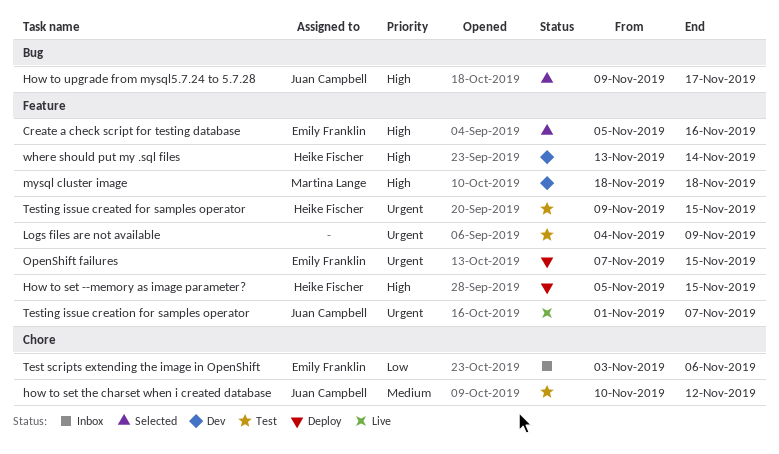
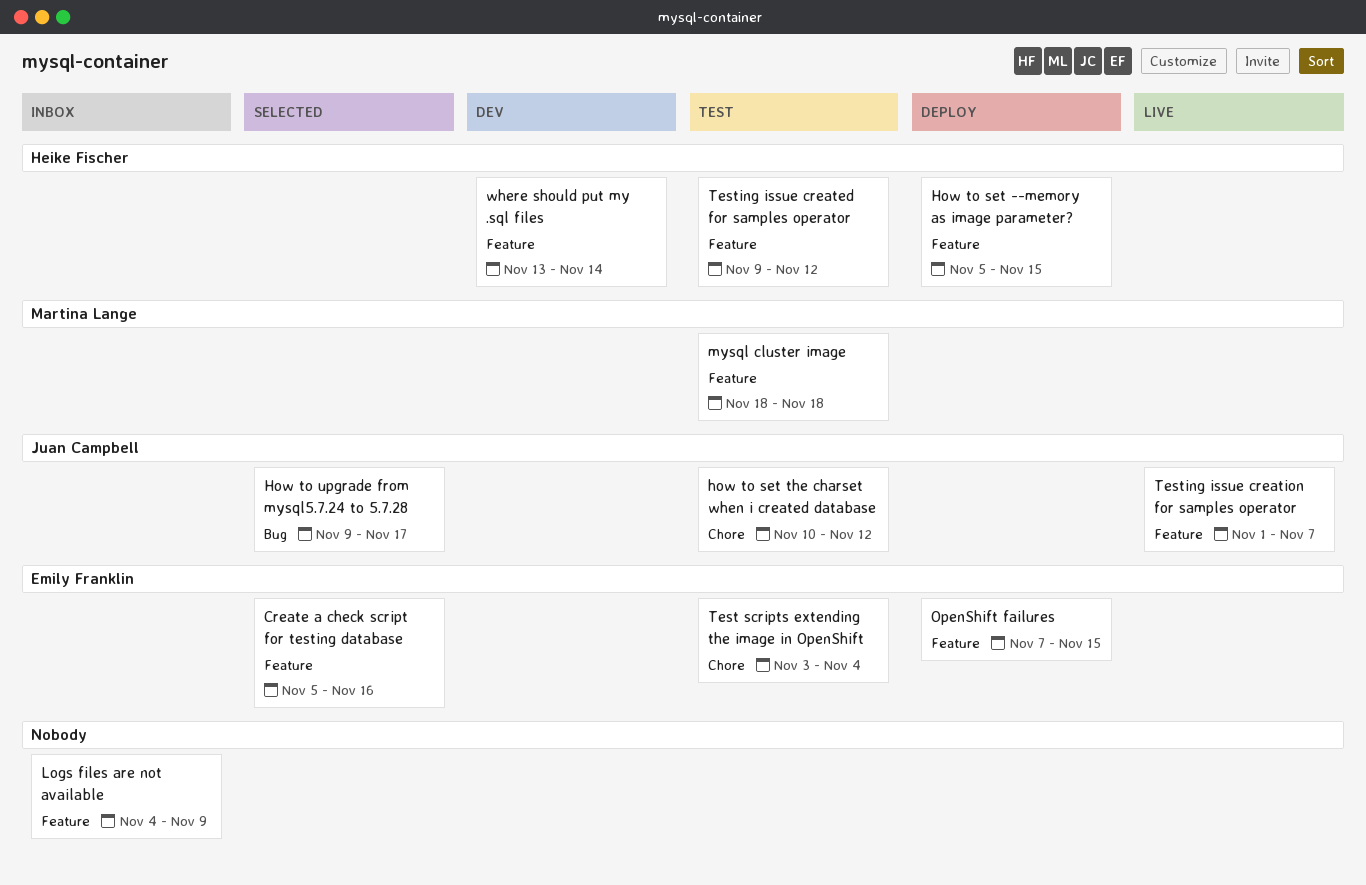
Logs files are not available, status: Test -> Inbox
mysql cluster image, status: Dev -> Test
Test scripts extending the image in OpenShift, status: Inbox -> Test
Test scripts extending the image in OpenShift, due: Nov 6 -> Nov 4
Testing issue created for samples operator, due: Nov 15 -> Nov 12

